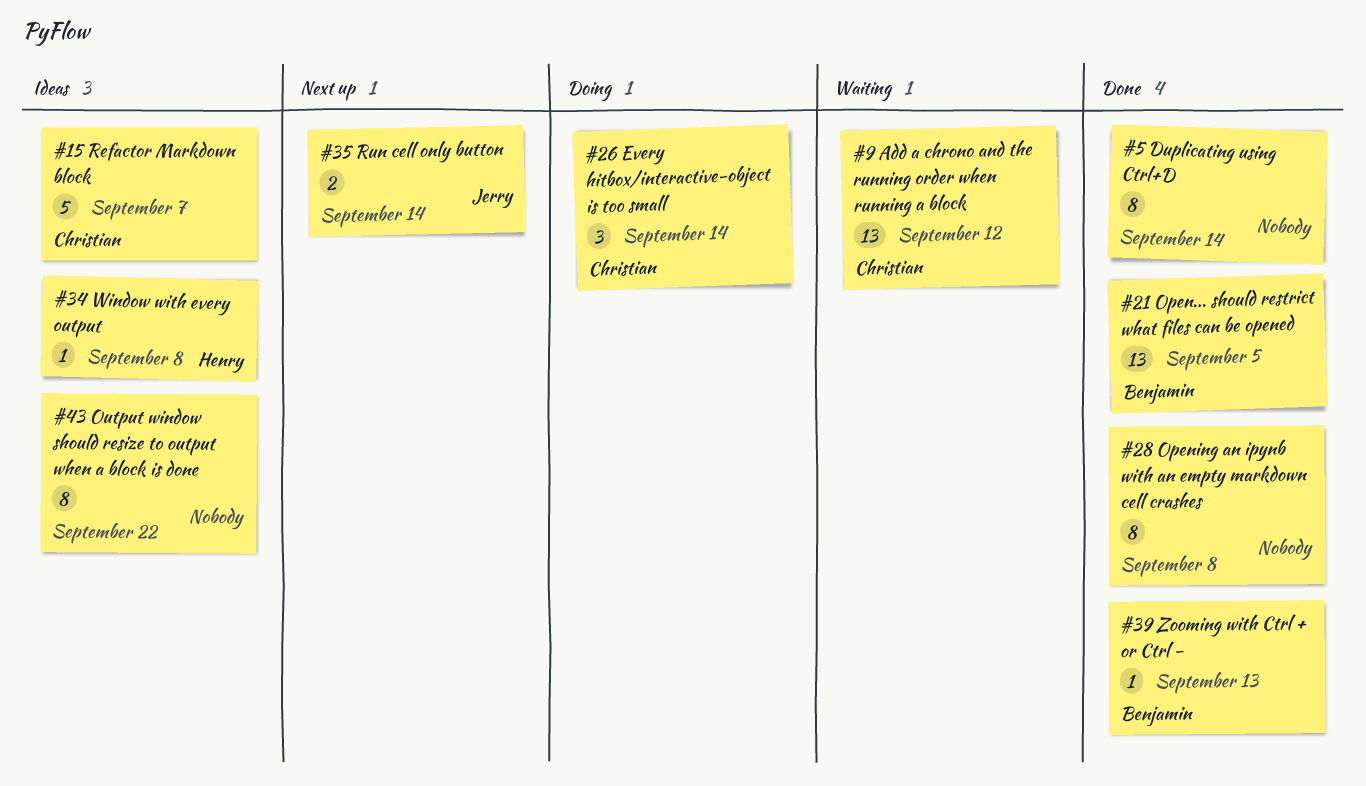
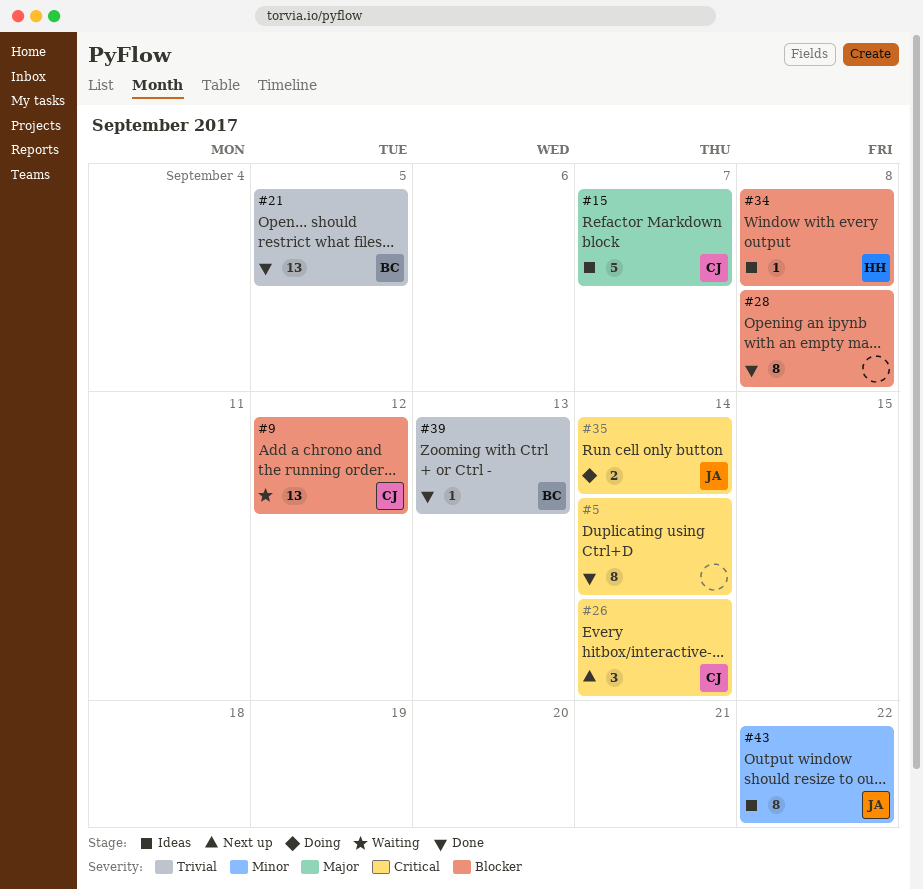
#26, status: Doing -> Next up
#35, status: Next up -> Doing
#43, owner: none -> Jerry

